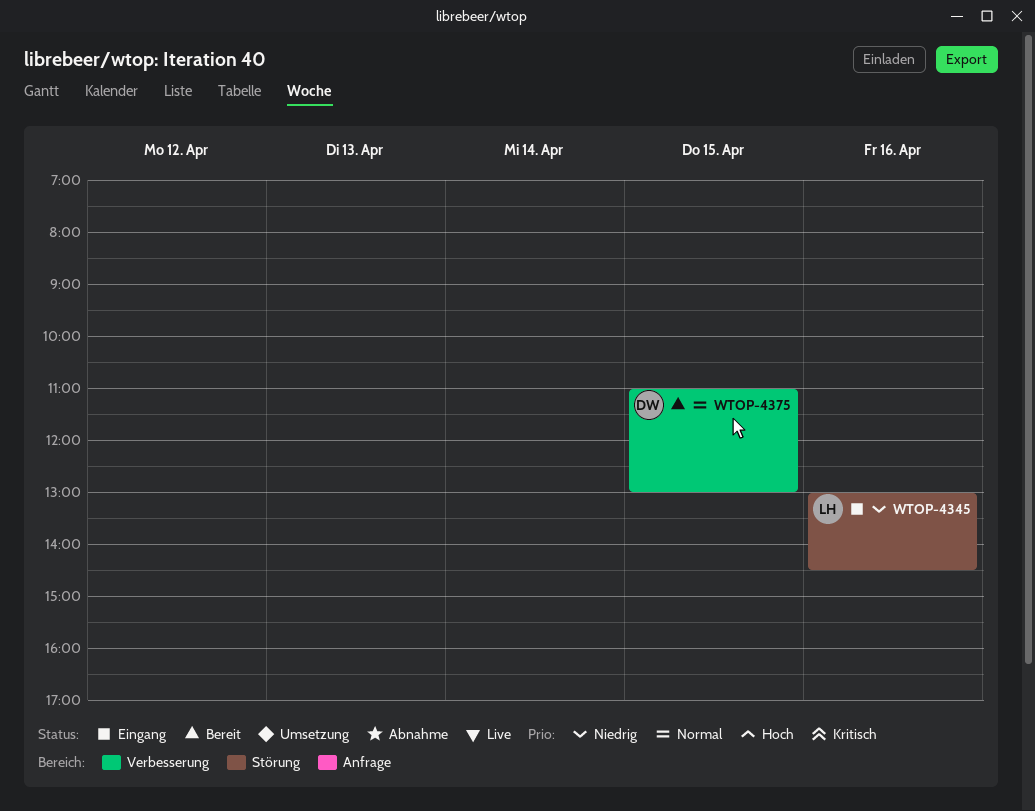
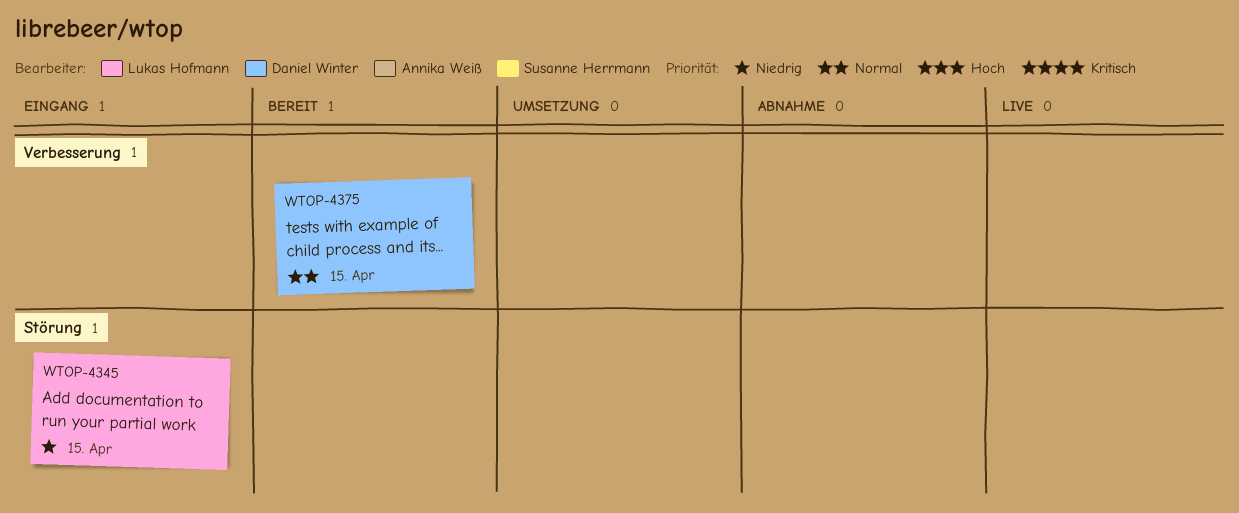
WTOP-4345, day: Apr 16 -> Apr 15

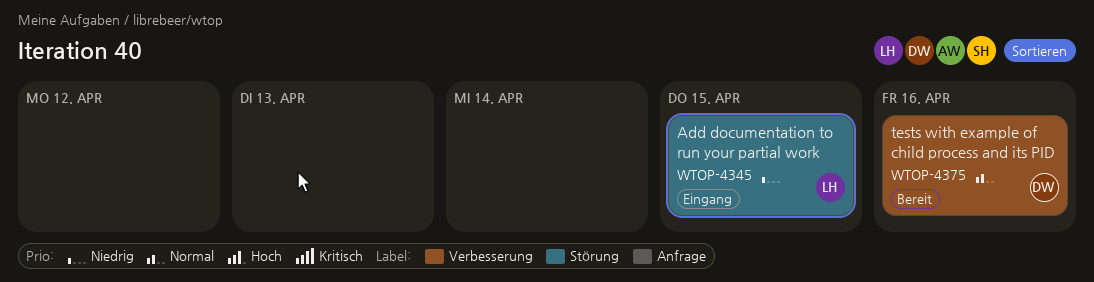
WTOP-4375, day: Apr 15 -> Apr 16

